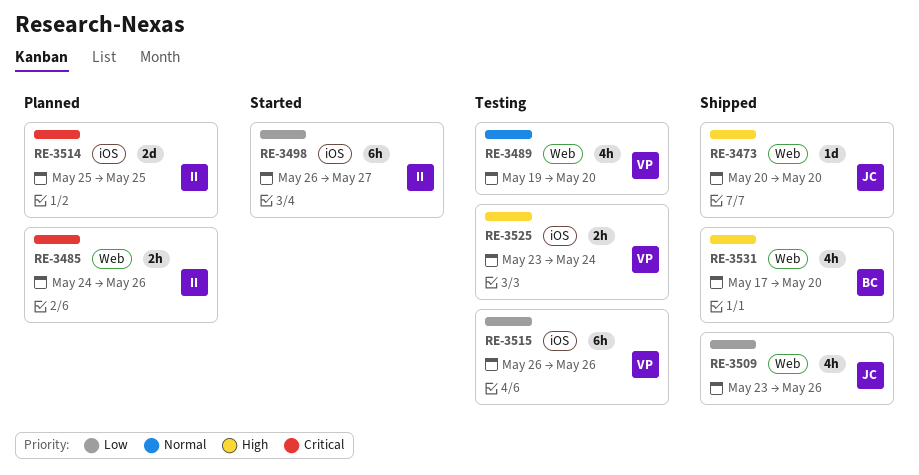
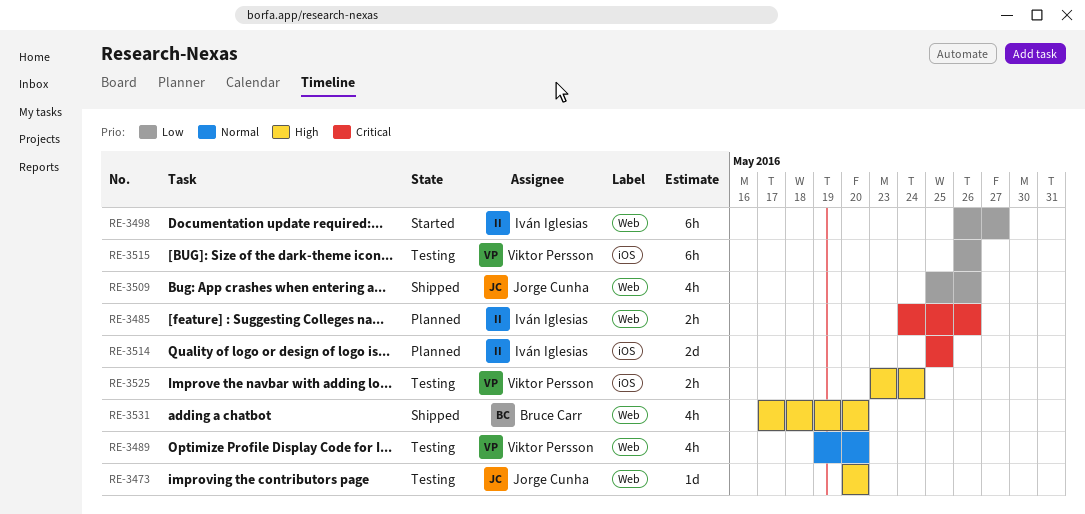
RE-3473, status: Shipped -> Testing
RE-3498, label: iOS -> Web
RE-3509, start: May 23 -> May 25

